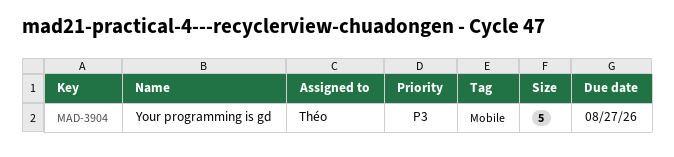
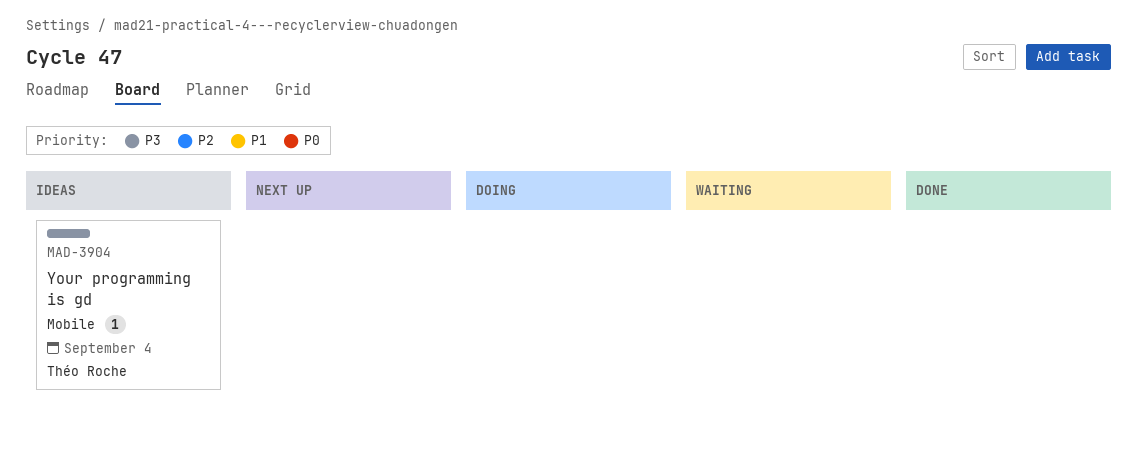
MAD-3904, estimate: 5 -> 1
MAD-3904, due: Aug 27 -> Sep 4

